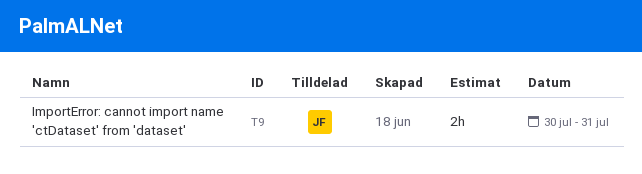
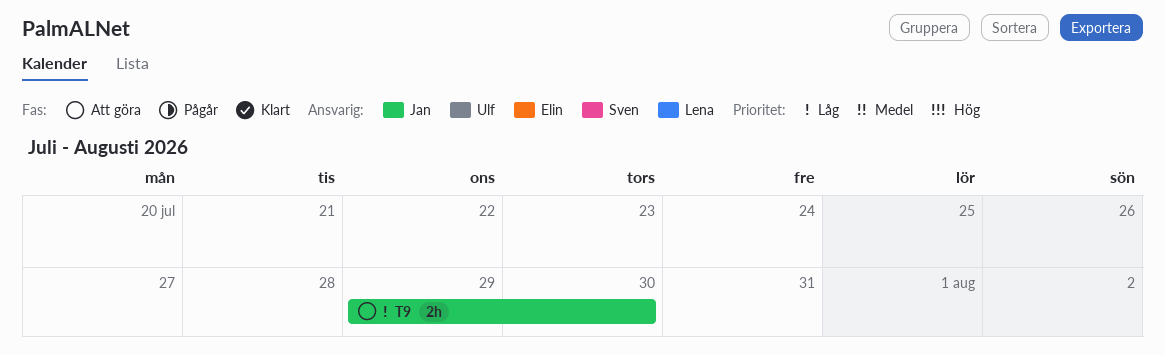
T9, start: Jul 30 -> Jul 29
T9, due: Jul 31 -> Jul 30

